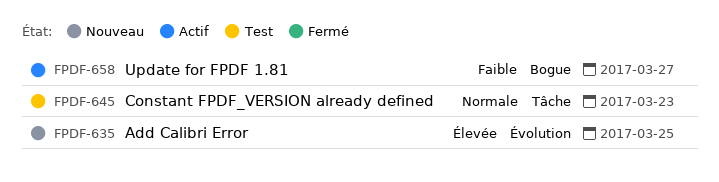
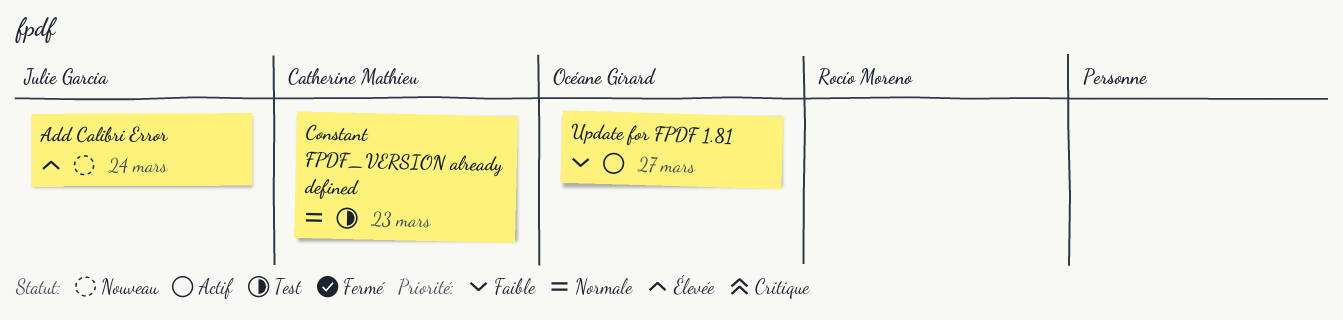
Add Calibri Error, due: Mar 25 -> Mar 24

